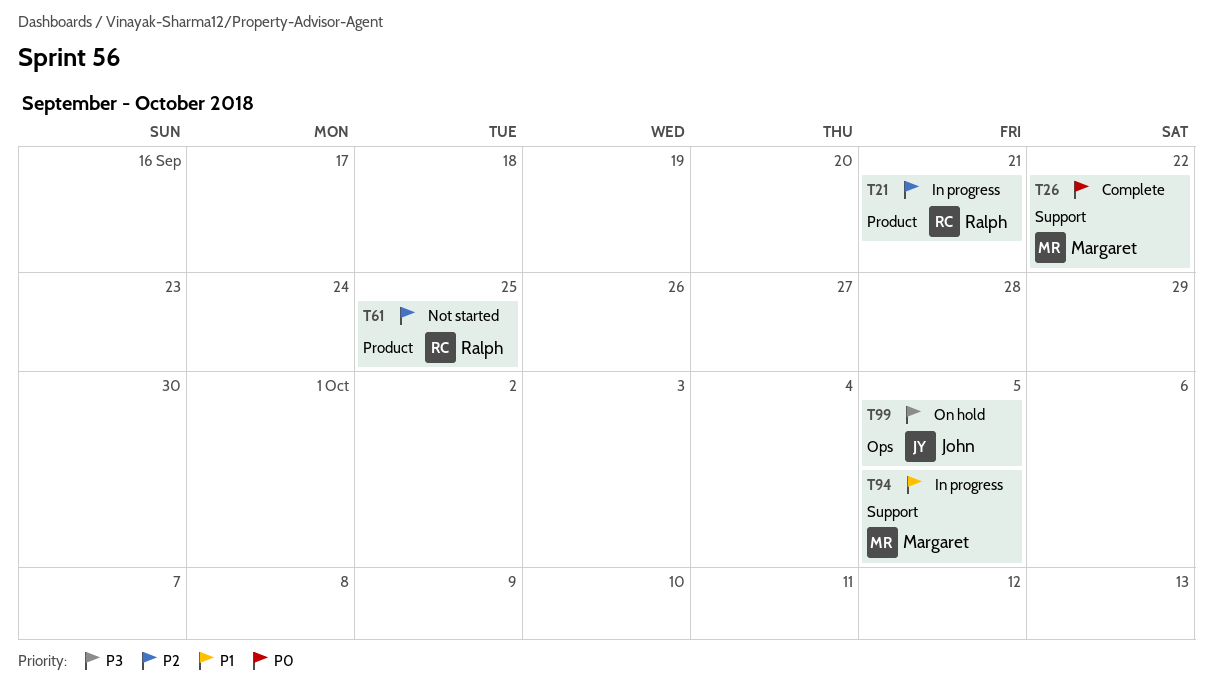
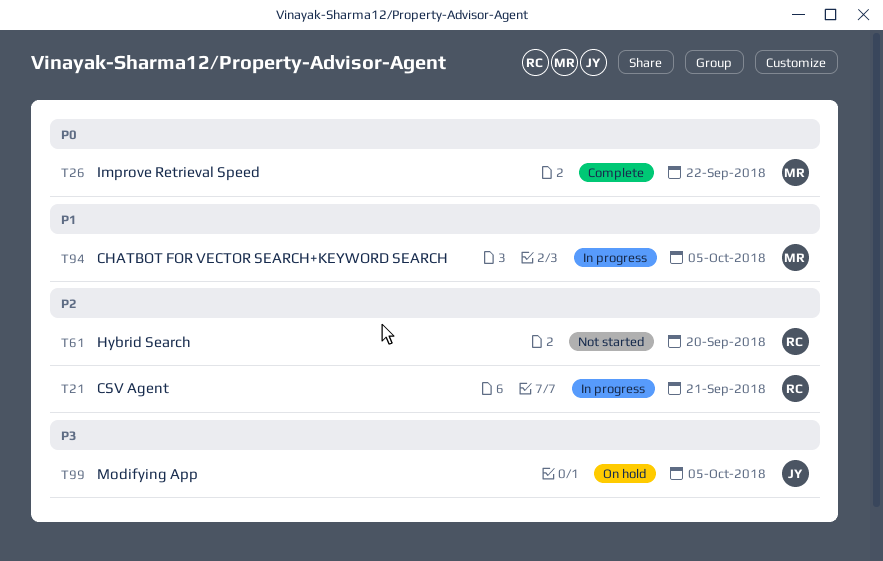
T61, due: Sep 25 -> Sep 20

